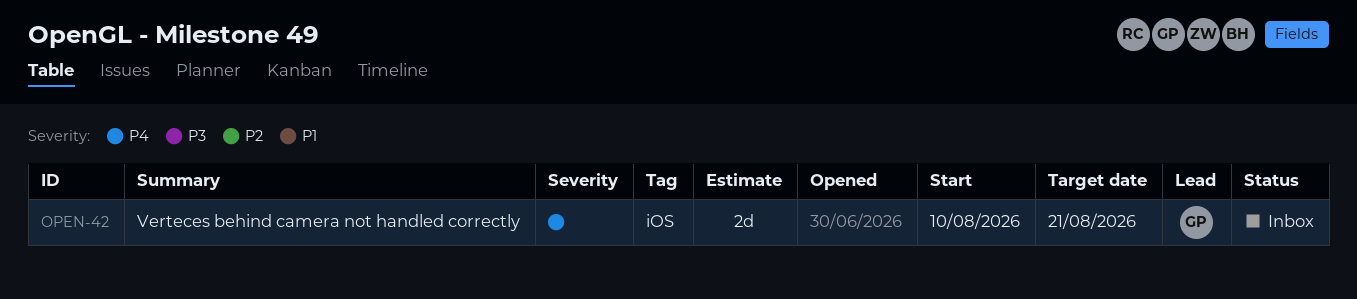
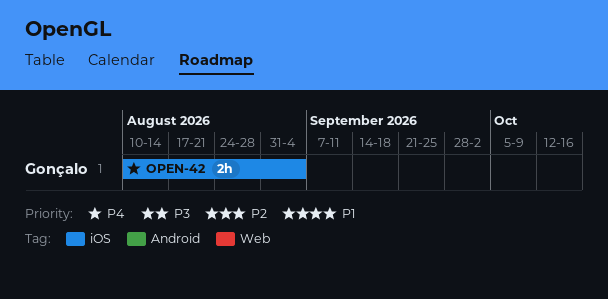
OPEN-42, estimate: 2d -> 2h
OPEN-42, due: Aug 21 -> Sep 4

